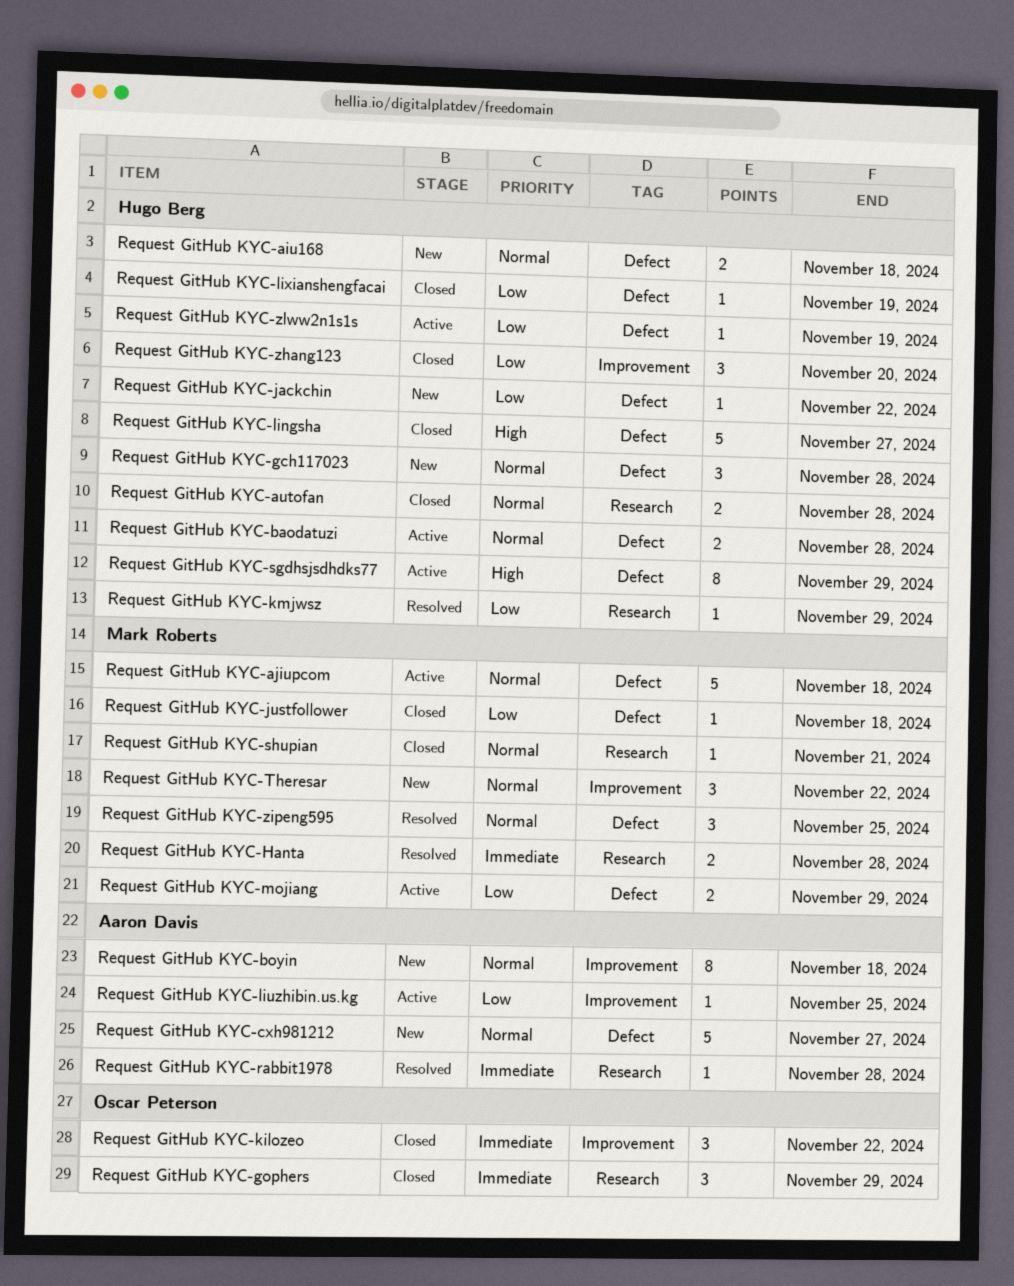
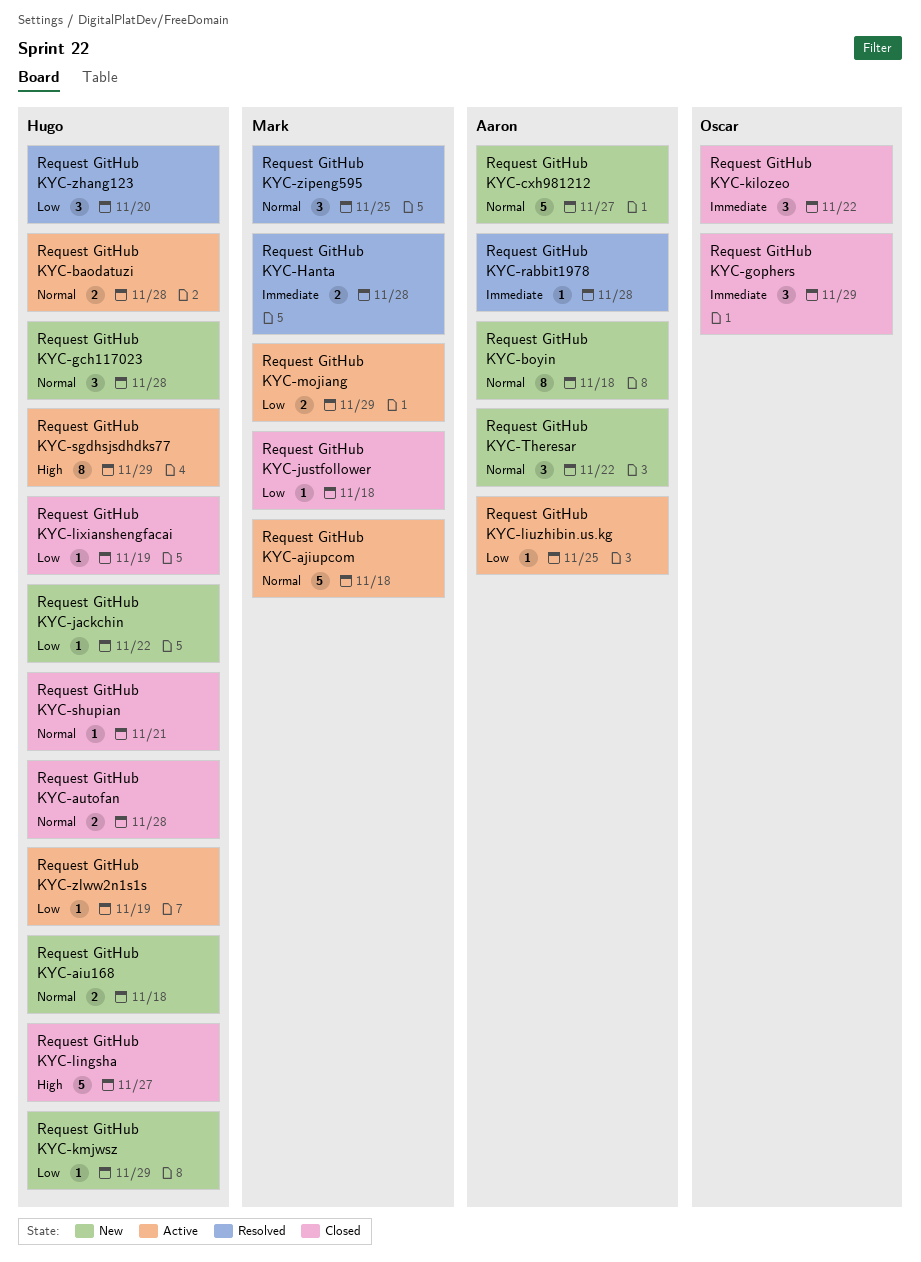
Request GitHub KYC-kmjwsz, status: Resolved -> New
Request GitHub KYC-shupian, owner: Mark Roberts -> Hugo Berg
Request GitHub KYC-Theresar, owner: Mark Roberts -> Aaron Davis
Request GitHub KYC-zhang123, status: Closed -> Resolved

